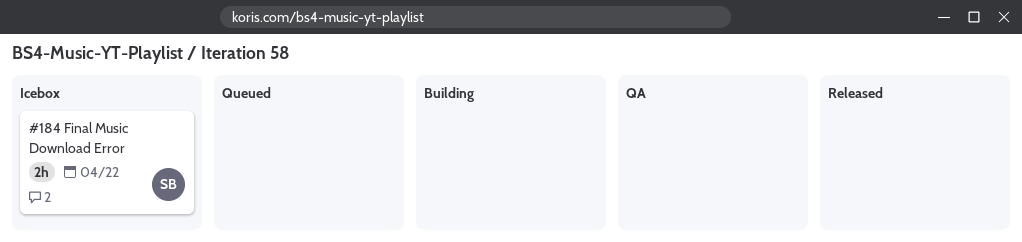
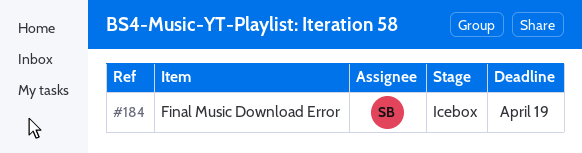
#184, due: Apr 22 -> Apr 19

